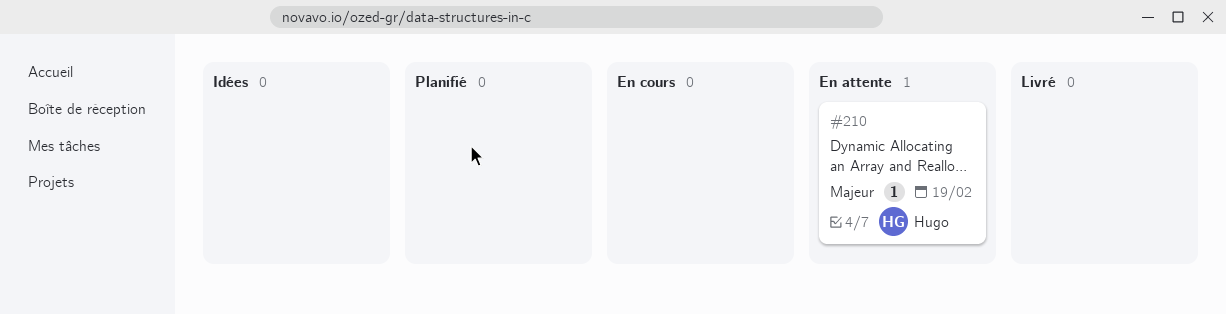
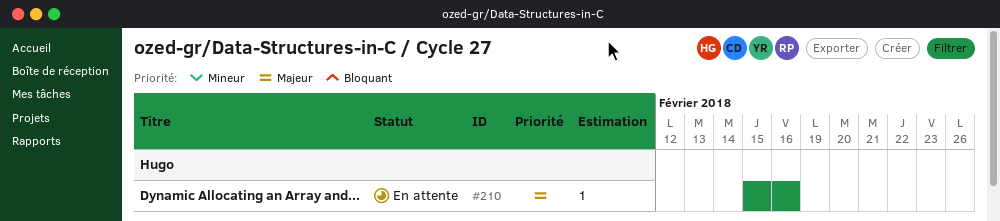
#210, due: Feb 19 -> Feb 16

